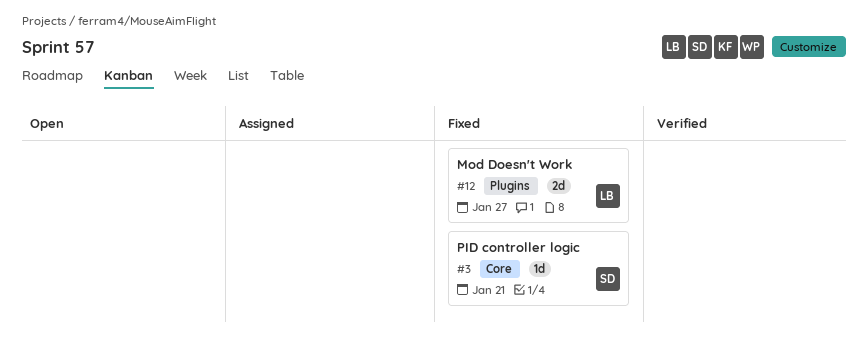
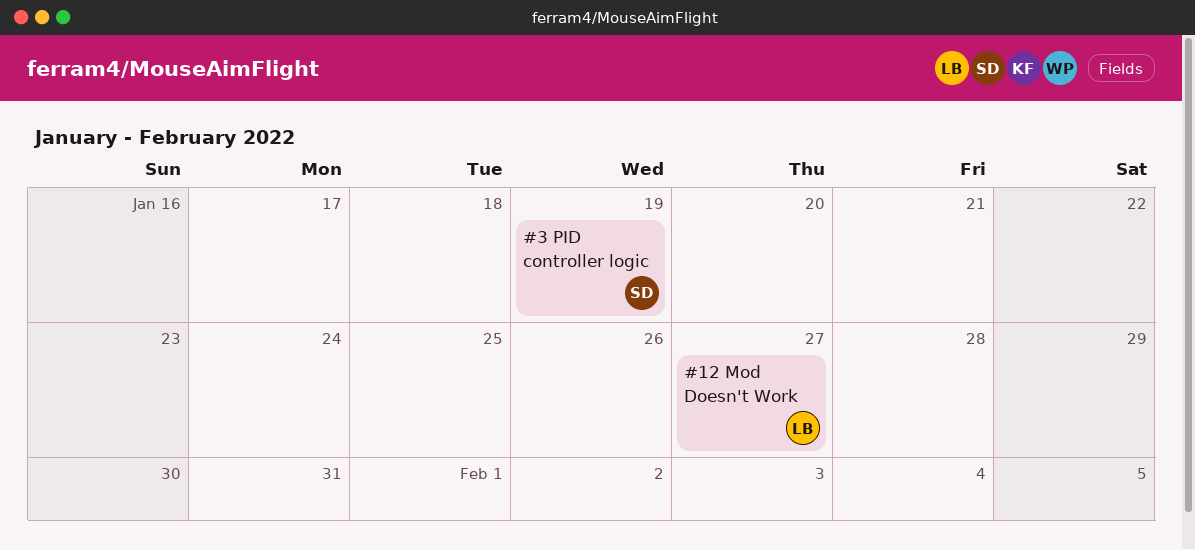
#3, due: Jan 21 -> Jan 19

